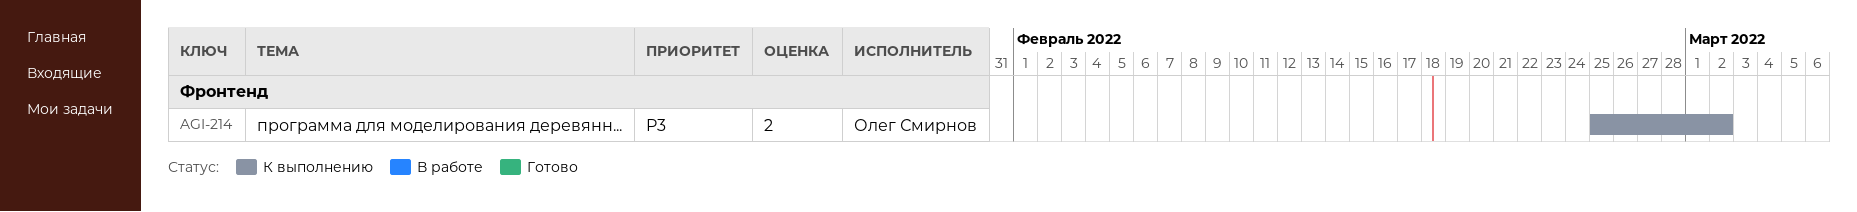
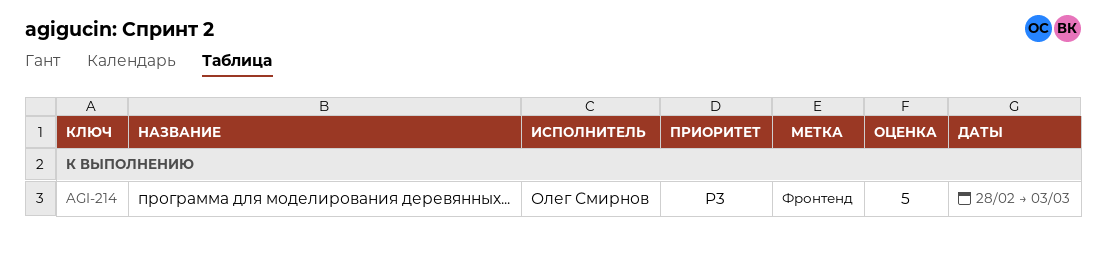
AGI-214, estimate: 2 -> 5
AGI-214, start: Feb 25 -> Feb 28
AGI-214, due: Mar 2 -> Mar 3

